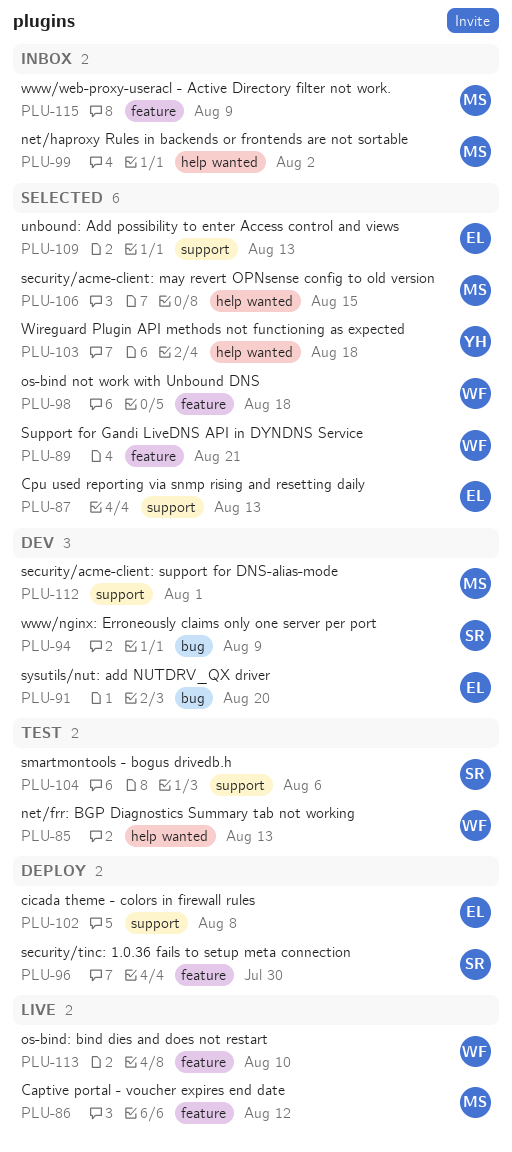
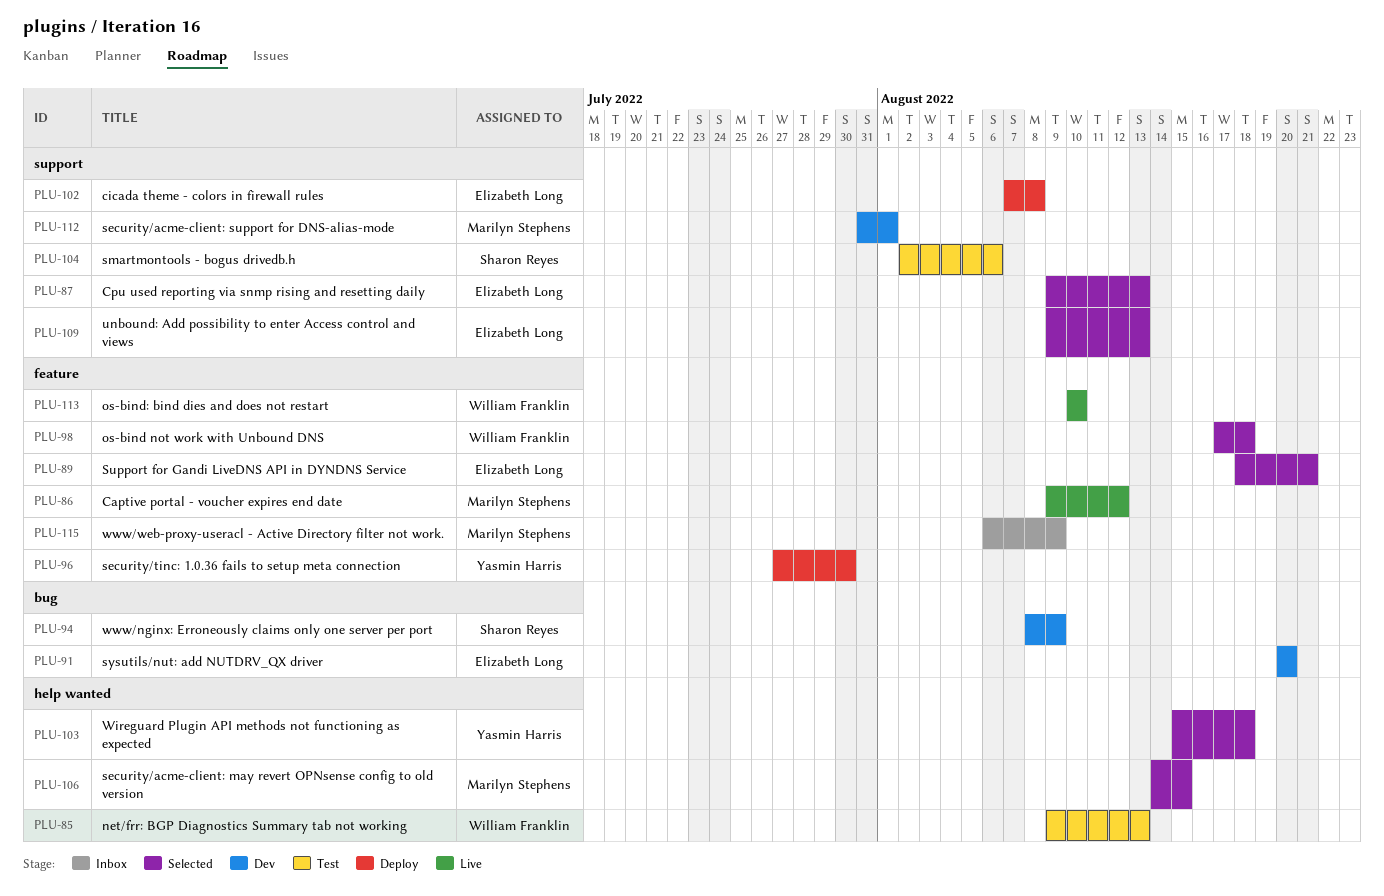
PLU-89, owner: William Franklin -> Elizabeth Long
PLU-96, owner: Sharon Reyes -> Yasmin Harris
PLU-99: present -> none

